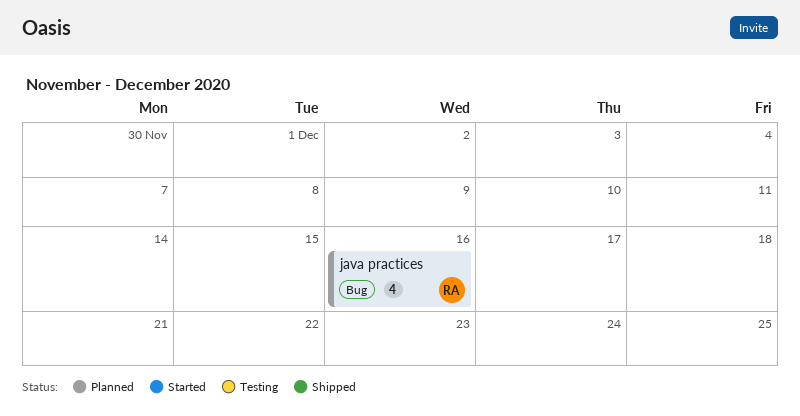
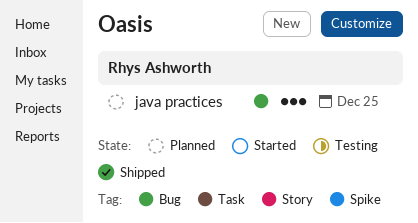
java practices, estimate: 4 -> 3
java practices, due: Dec 16 -> Dec 25

